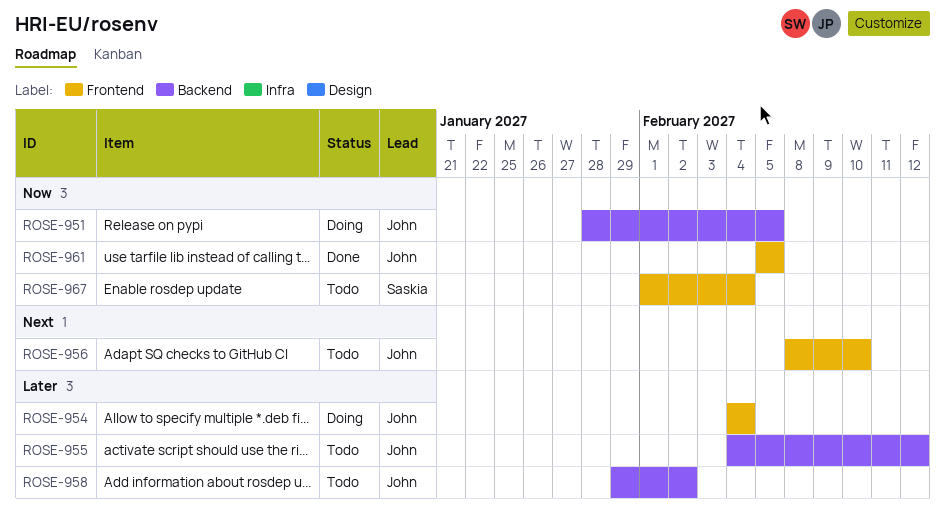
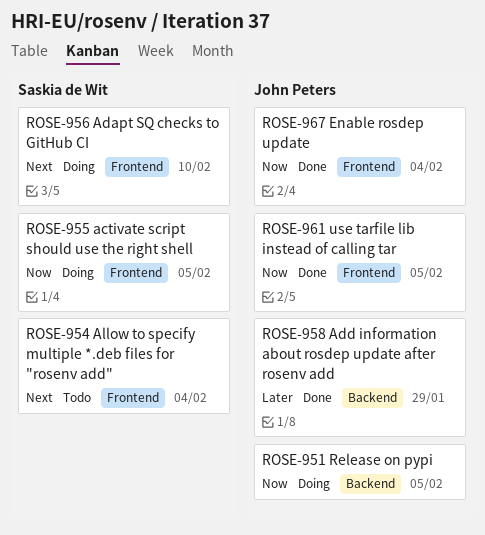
ROSE-954, status: Doing -> Todo
ROSE-954, owner: John Peters -> Saskia de Wit
ROSE-954, priority: Later -> Next
ROSE-955, status: Todo -> Doing
ROSE-955, owner: John Peters -> Saskia de Wit
ROSE-955, priority: Later -> Now
ROSE-955, label: Backend -> Frontend
ROSE-955, due: Feb 12 -> Feb 5
ROSE-956, status: Todo -> Doing
ROSE-956, owner: John Peters -> Saskia de Wit
ROSE-958, status: Todo -> Done
ROSE-958, due: Feb 2 -> Jan 29
ROSE-967, status: Todo -> Done
ROSE-967, owner: Saskia de Wit -> John Peters

